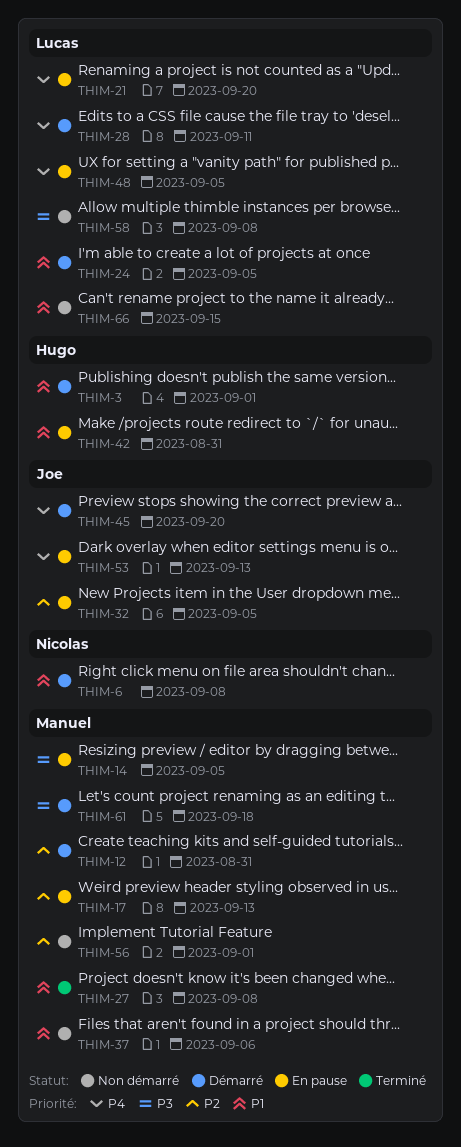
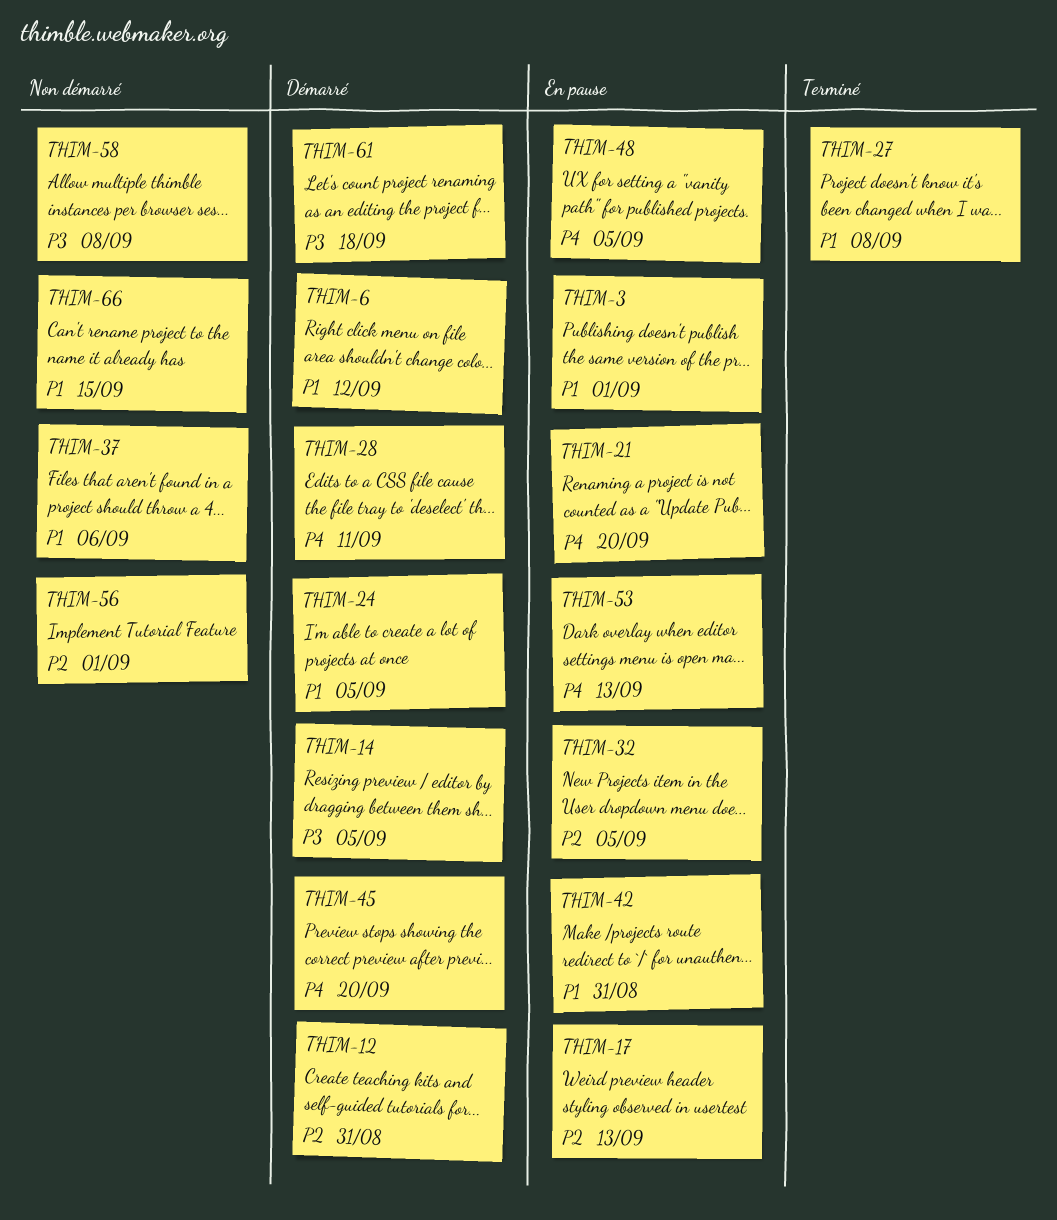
THIM-3, status: Démarré -> En pause
THIM-6, due: Sep 8 -> Sep 12
THIM-14, status: En pause -> Démarré

